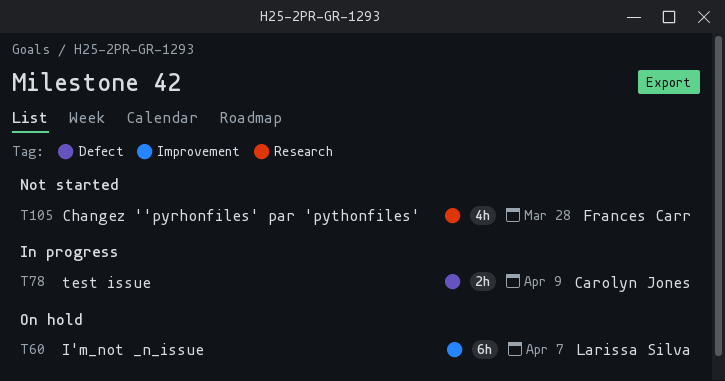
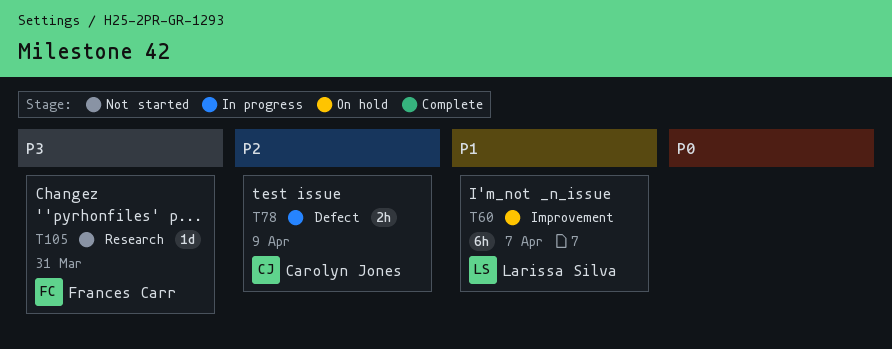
T105, estimate: 4h -> 1d
T105, due: Mar 28 -> Mar 31

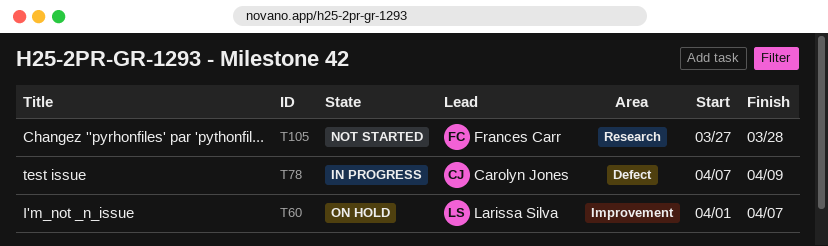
T105, due: Mar 31 -> Mar 28

